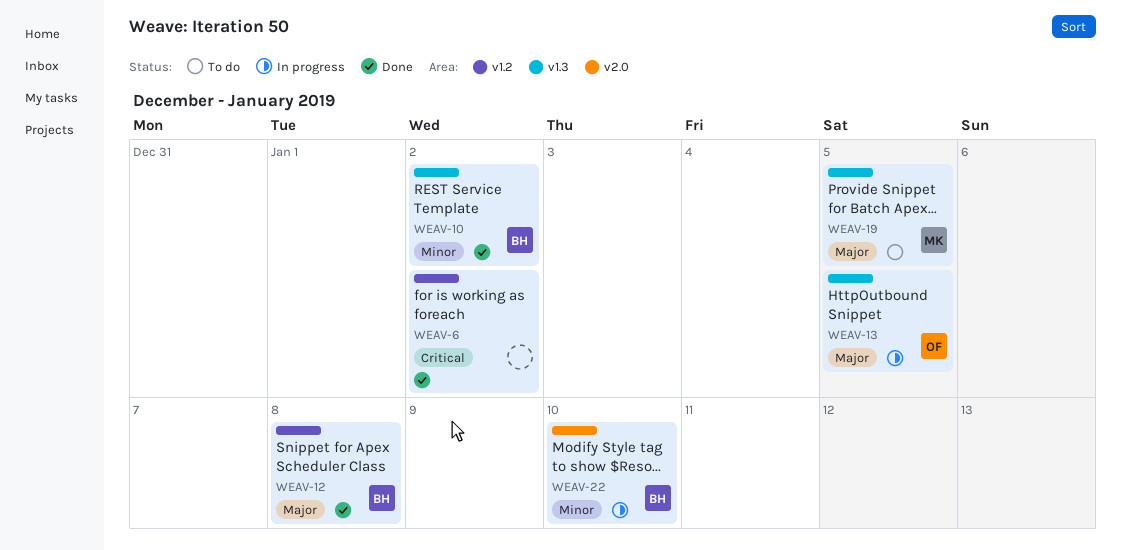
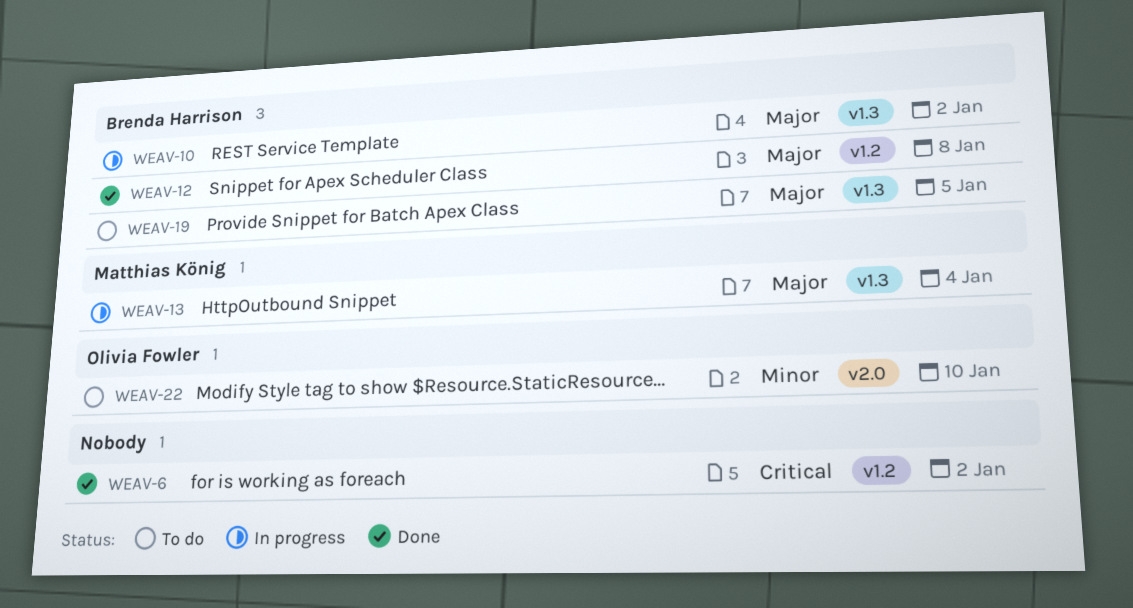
WEAV-10, status: Done -> In progress
WEAV-10, priority: Minor -> Major
WEAV-13, owner: Olivia Fowler -> Matthias König
WEAV-13, due: Jan 5 -> Jan 4
WEAV-19, owner: Matthias König -> Brenda Harrison
WEAV-22, status: In progress -> To do
WEAV-22, owner: Brenda Harrison -> Olivia Fowler

